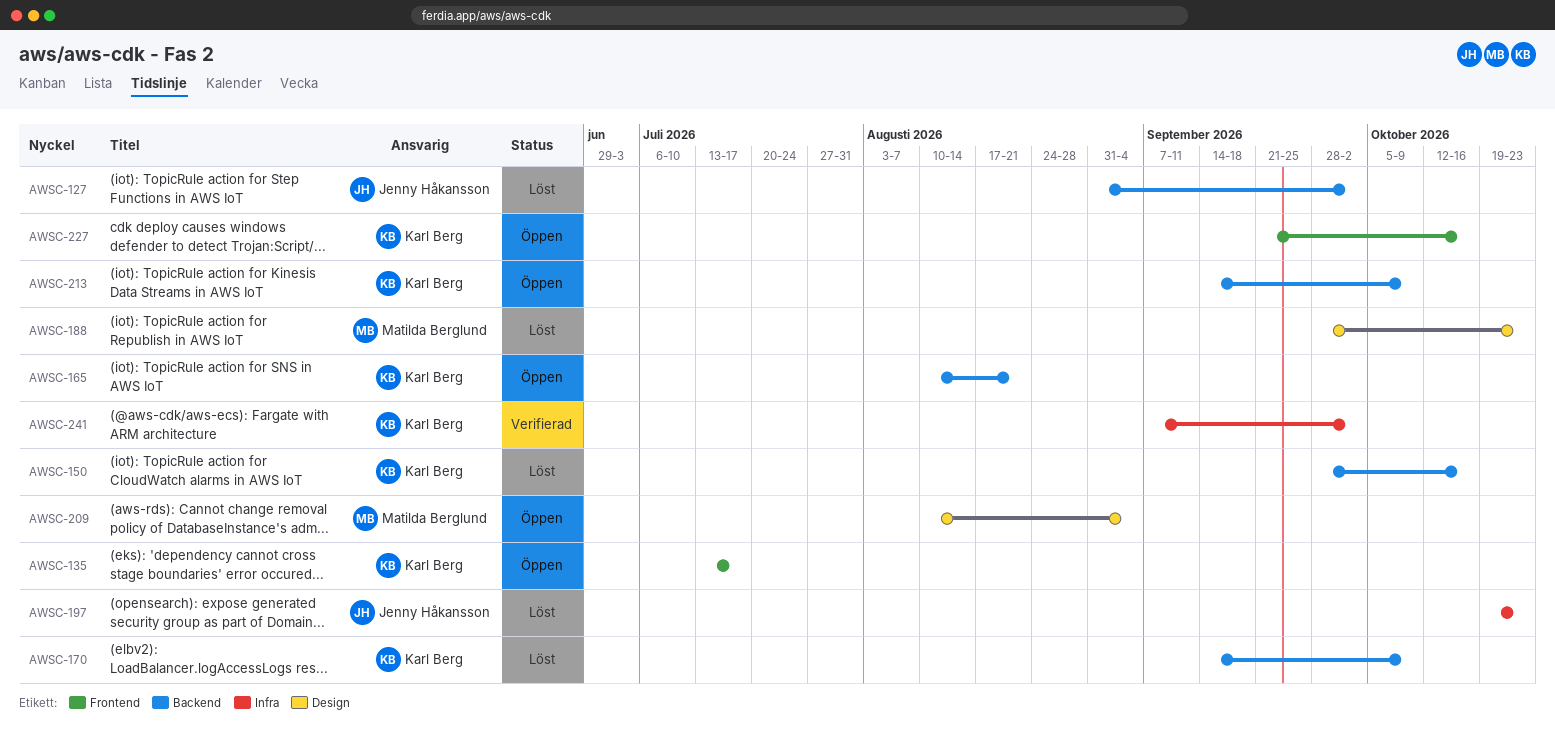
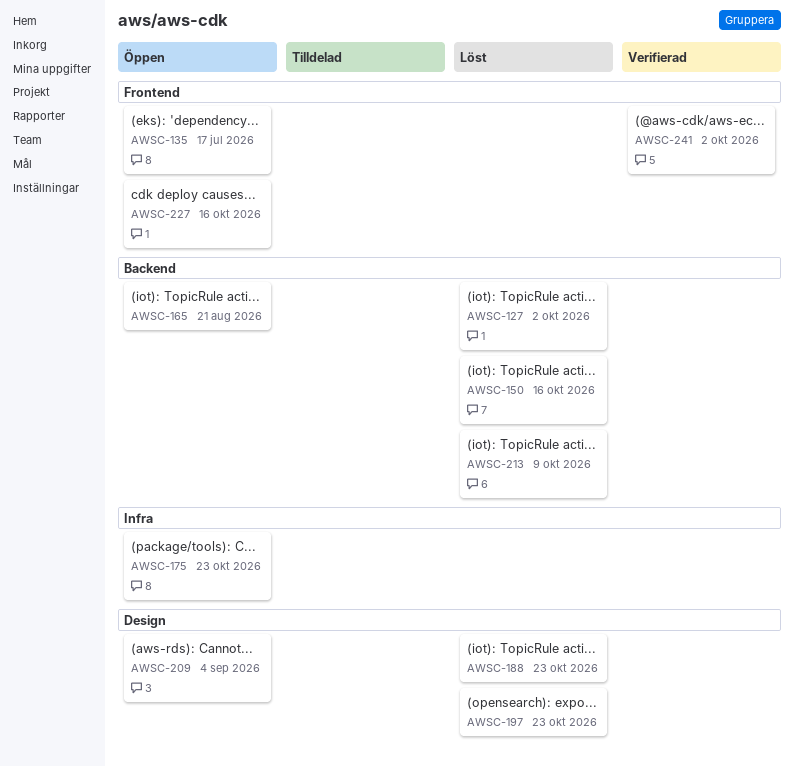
AWSC-170: present -> none
AWSC-175: none -> present
AWSC-197, label: Infra -> Design
AWSC-213, status: Öppen -> Löst
AWSC-241, label: Infra -> Frontend

